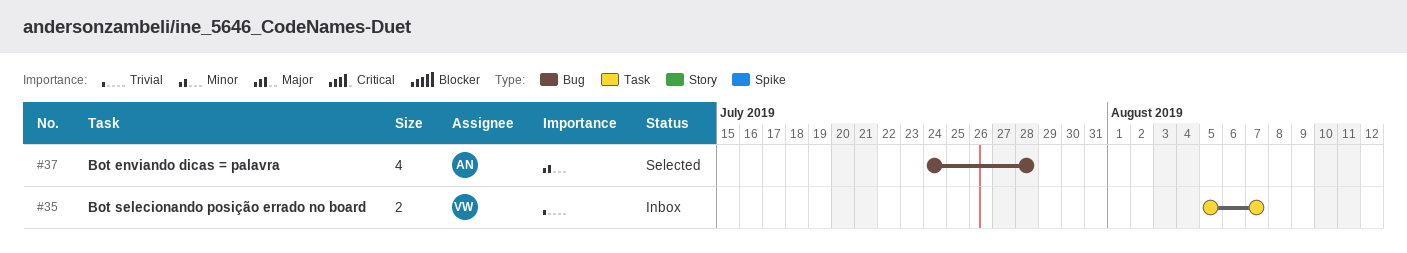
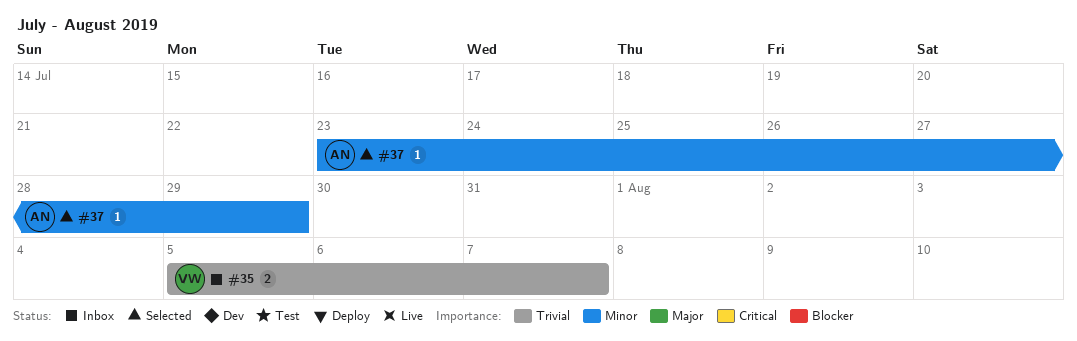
#37, estimate: 4 -> 1
#37, start: Jul 24 -> Jul 23
#37, due: Jul 28 -> Jul 29

